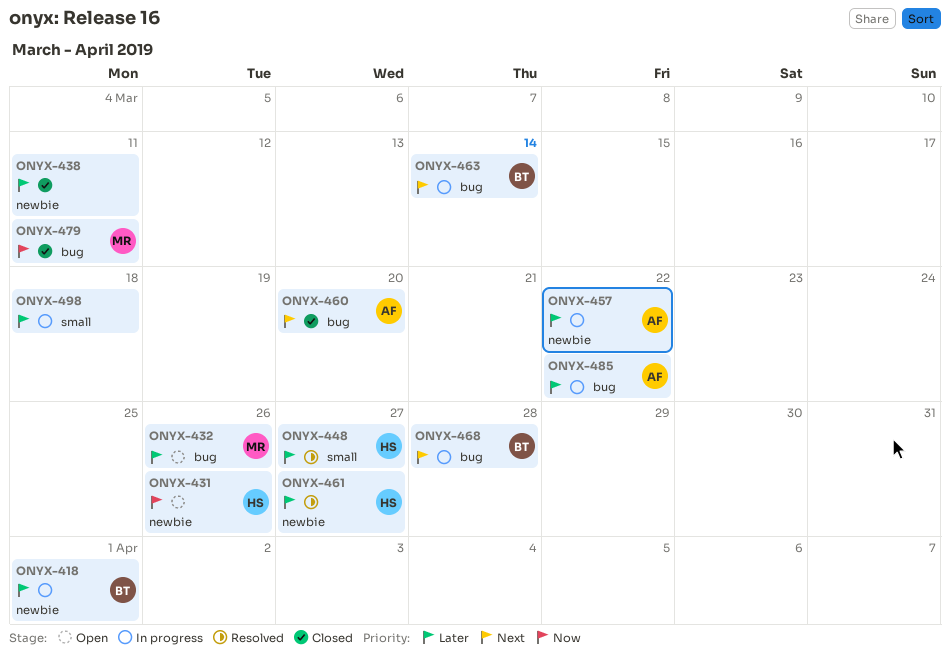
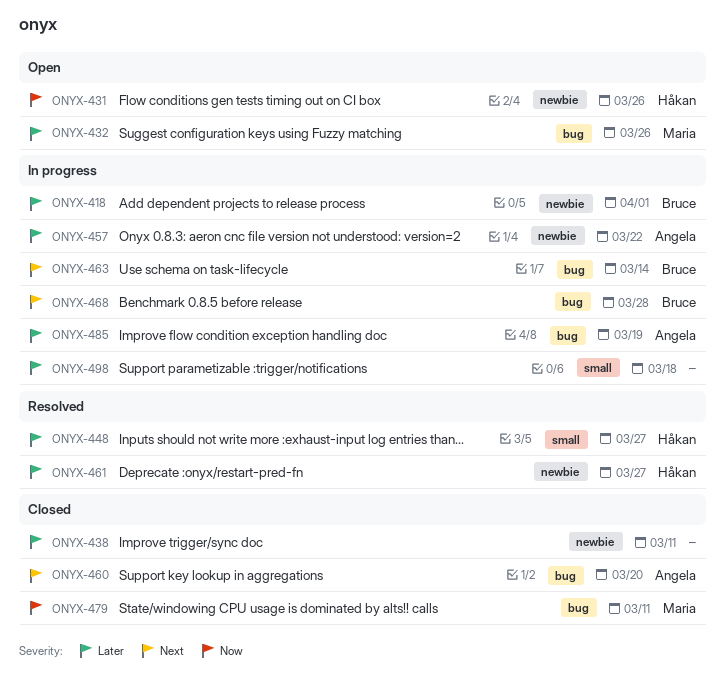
ONYX-485, due: Mar 22 -> Mar 19

